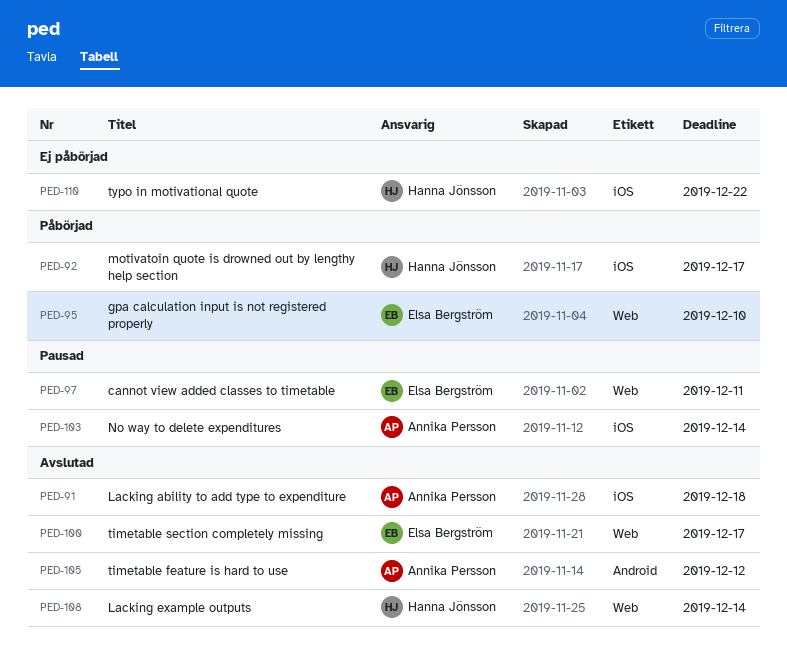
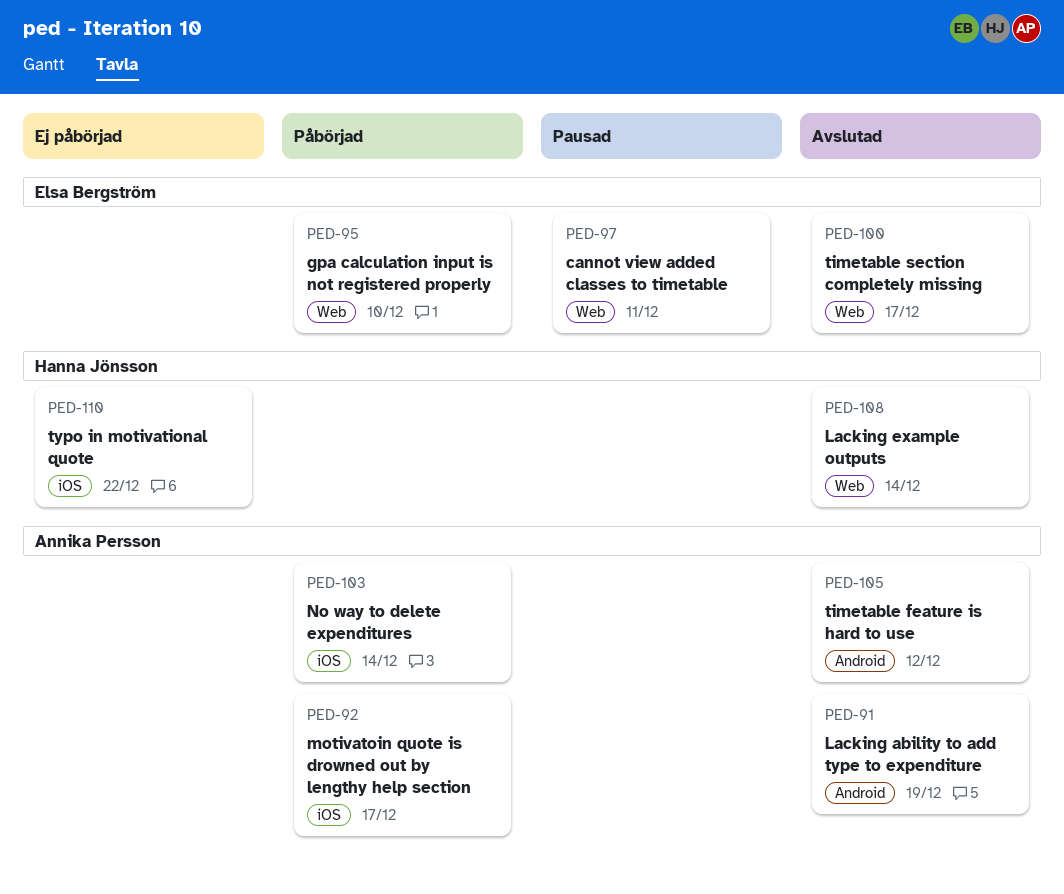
PED-91, label: iOS -> Android
PED-91, due: Dec 18 -> Dec 19
PED-92, owner: Hanna Jönsson -> Annika Persson
PED-103, status: Pausad -> Påbörjad

